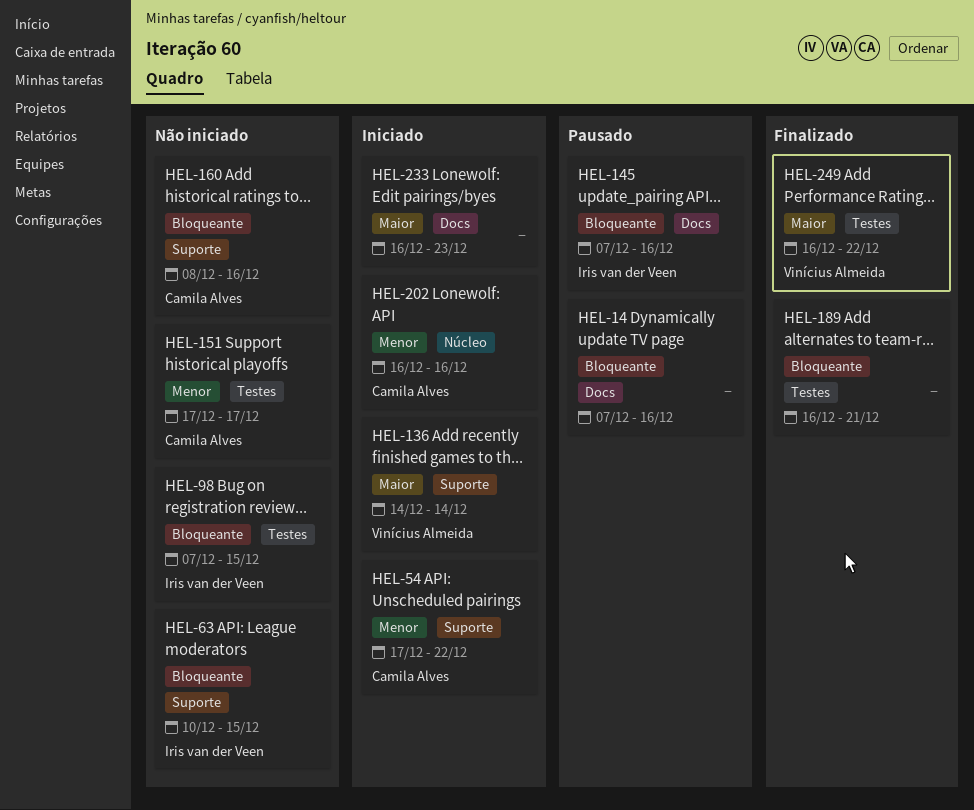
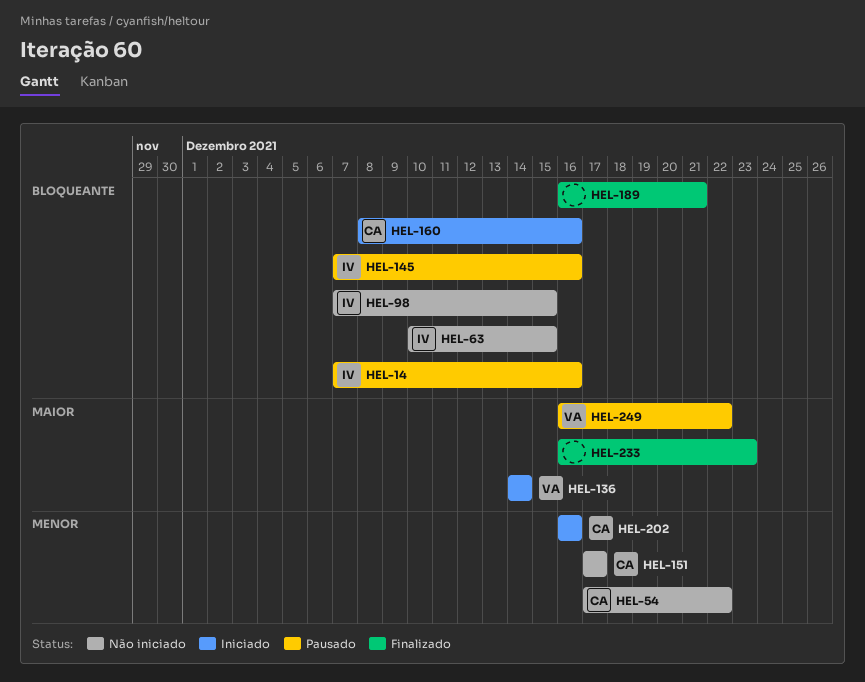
HEL-14, owner: none -> Iris van der Veen
HEL-54, status: Iniciado -> Não iniciado
HEL-160, status: Não iniciado -> Iniciado
HEL-233, status: Iniciado -> Finalizado
HEL-249, status: Finalizado -> Pausado

